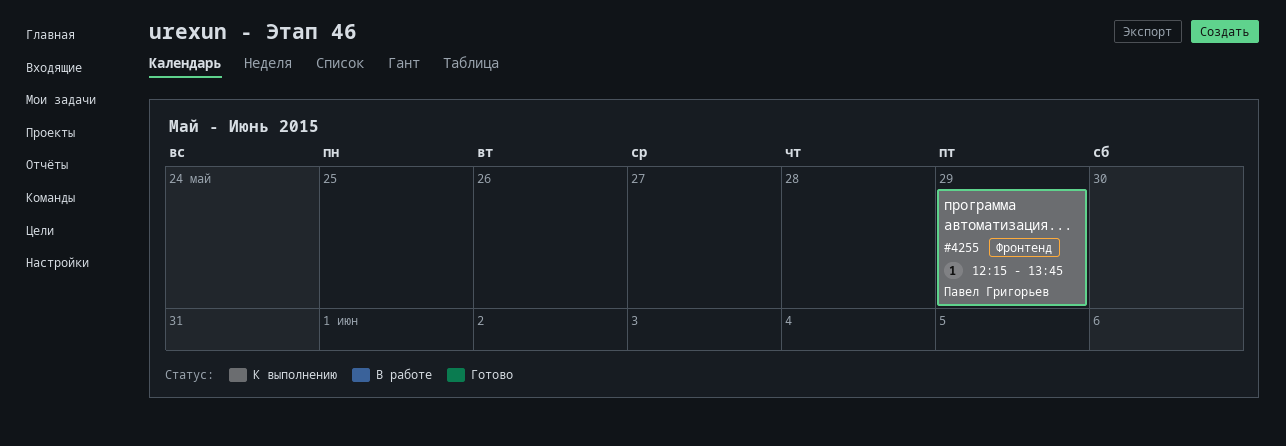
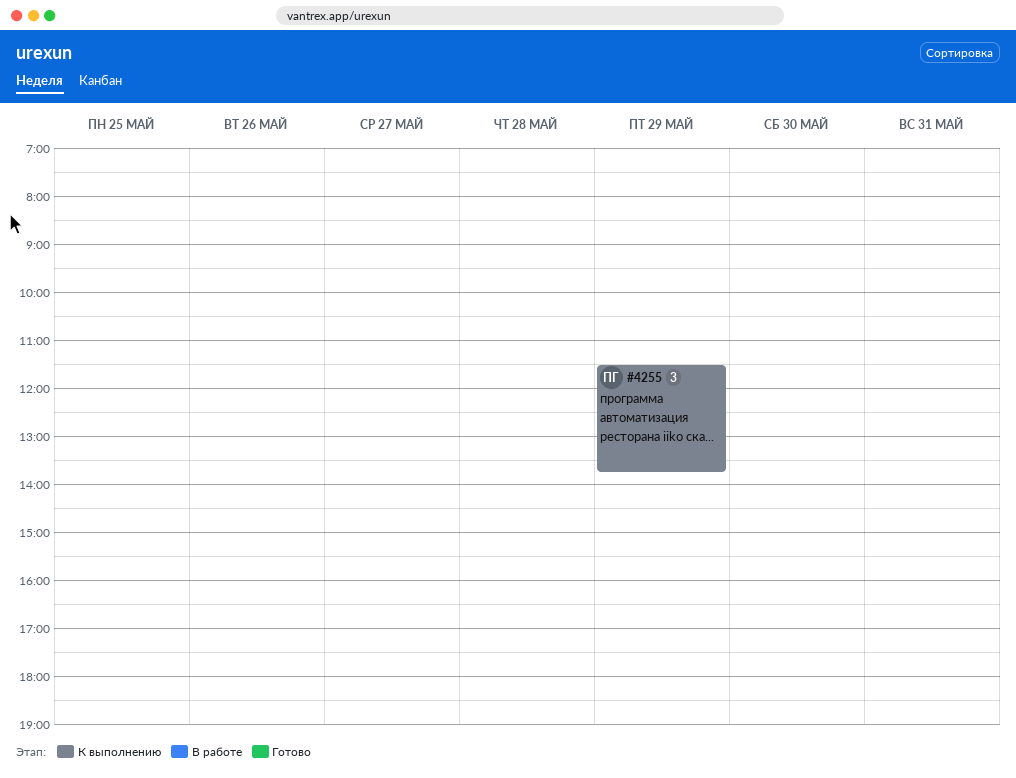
#4255, estimate: 1 -> 3
#4255, begins: 12:15 -> 11:30

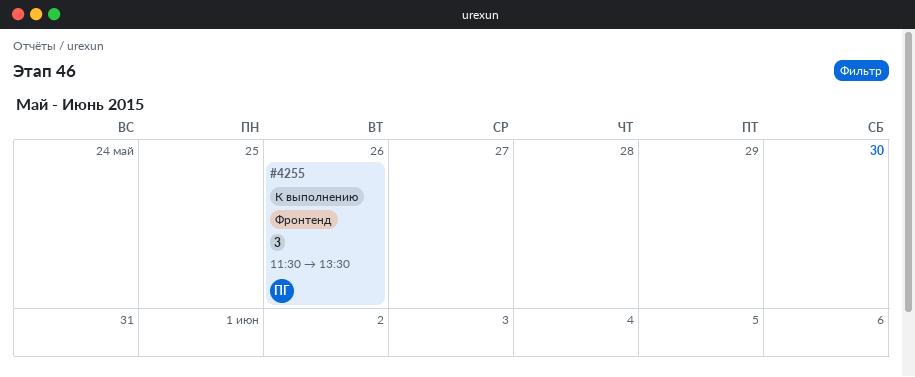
#4255, day: May 29 -> May 26
#4255, ends: 13:45 -> 13:30

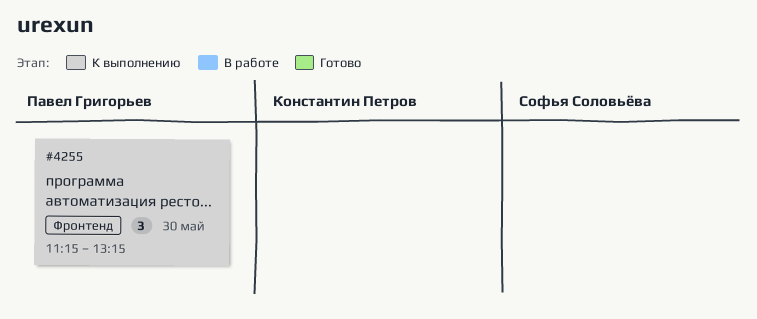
#4255, day: May 26 -> May 30
#4255, begins: 11:30 -> 11:15
#4255, ends: 13:30 -> 13:15

